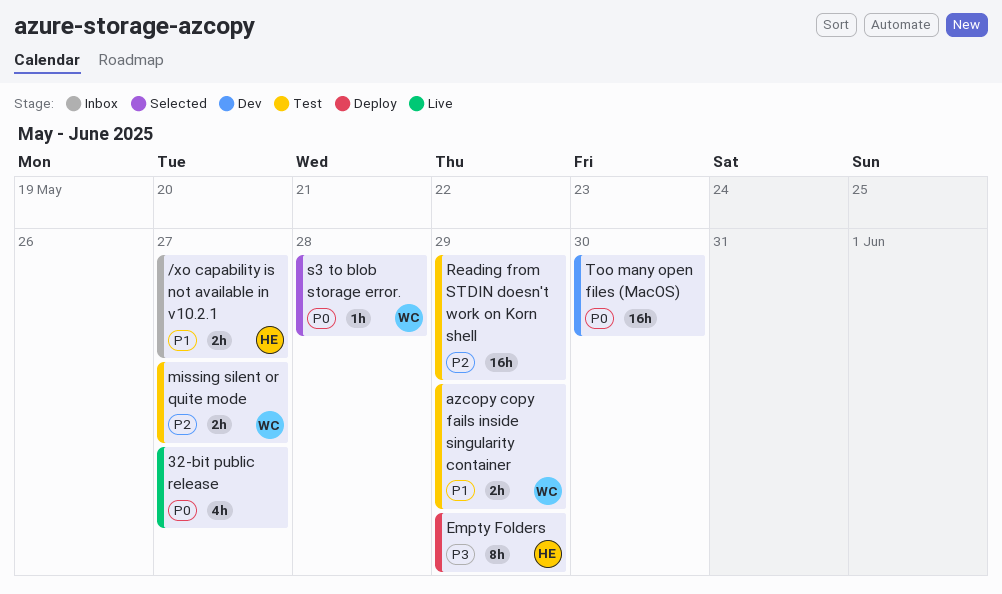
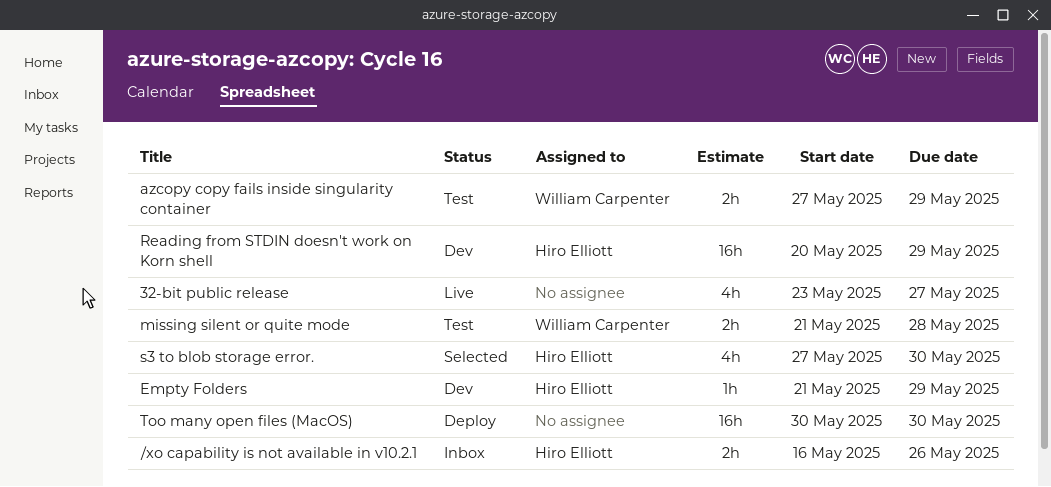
/xo capability is not available in v10.2.1, due: May 27 -> May 26
Empty Folders, status: Deploy -> Dev
Empty Folders, estimate: 8h -> 1h
missing silent or quite mode, due: May 27 -> May 28
Reading from STDIN doesn't work on Korn shell, status: Test -> Dev
Reading from STDIN doesn't work on Korn shell, owner: none -> Hiro Elliott
s3 to blob storage error., owner: William Carpenter -> Hiro Elliott
s3 to blob storage error., estimate: 1h -> 4h
s3 to blob storage error., due: May 28 -> May 30
Too many open files (MacOS), status: Dev -> Deploy

